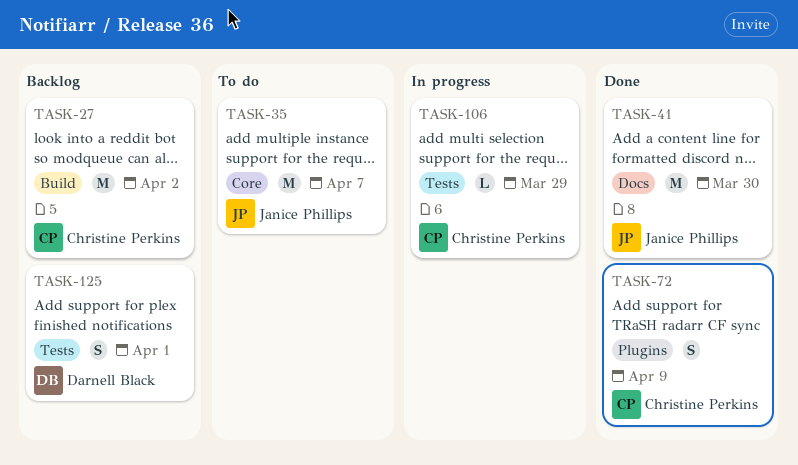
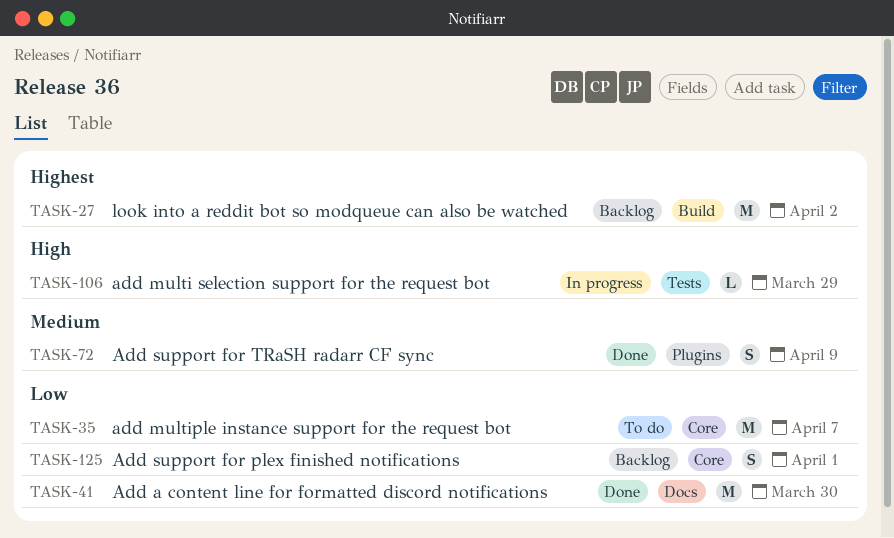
TASK-125, label: Tests -> Core

